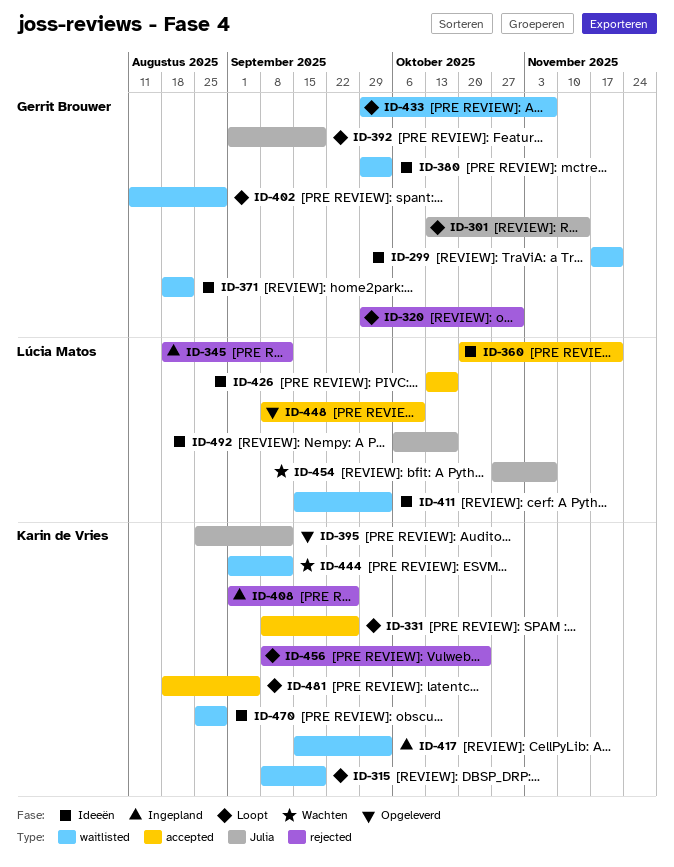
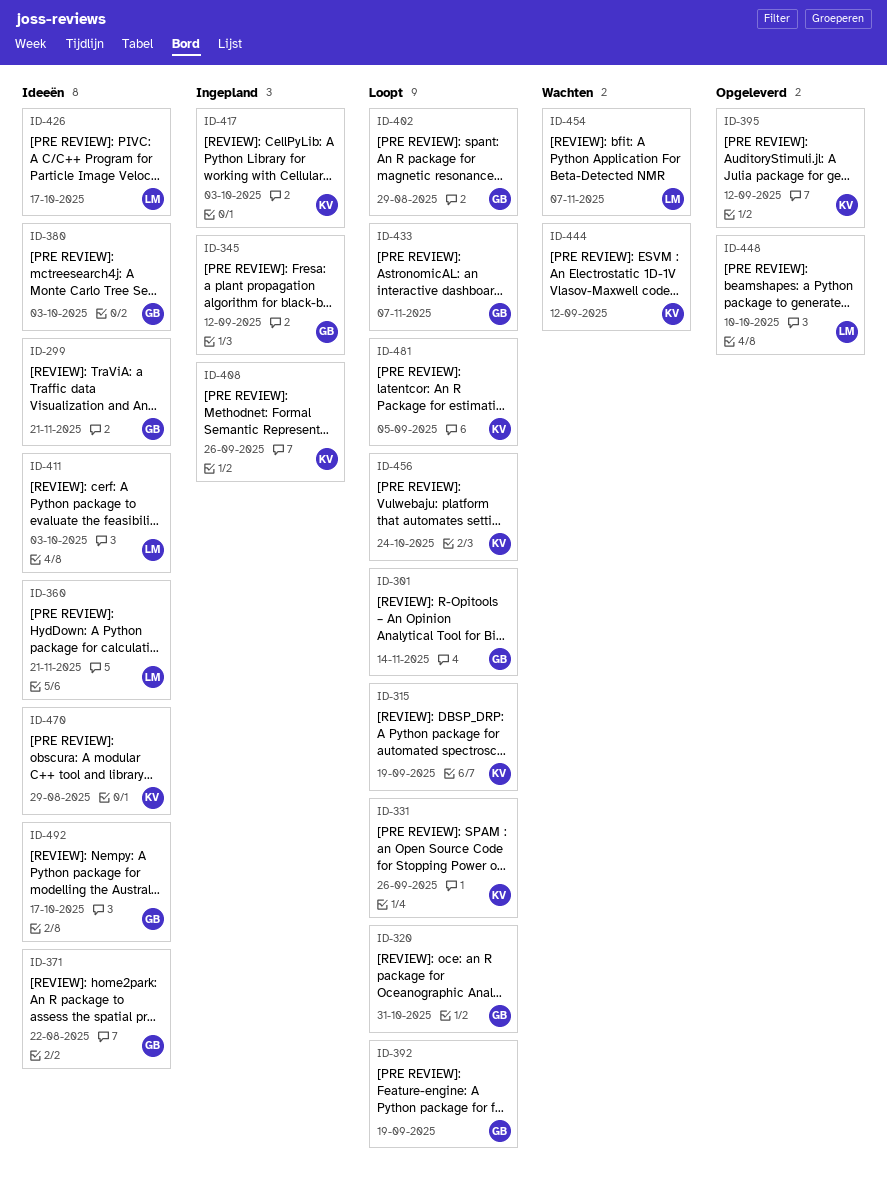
ID-345, owner: Lúcia Matos -> Gerrit Brouwer
ID-492, owner: Lúcia Matos -> Gerrit Brouwer

